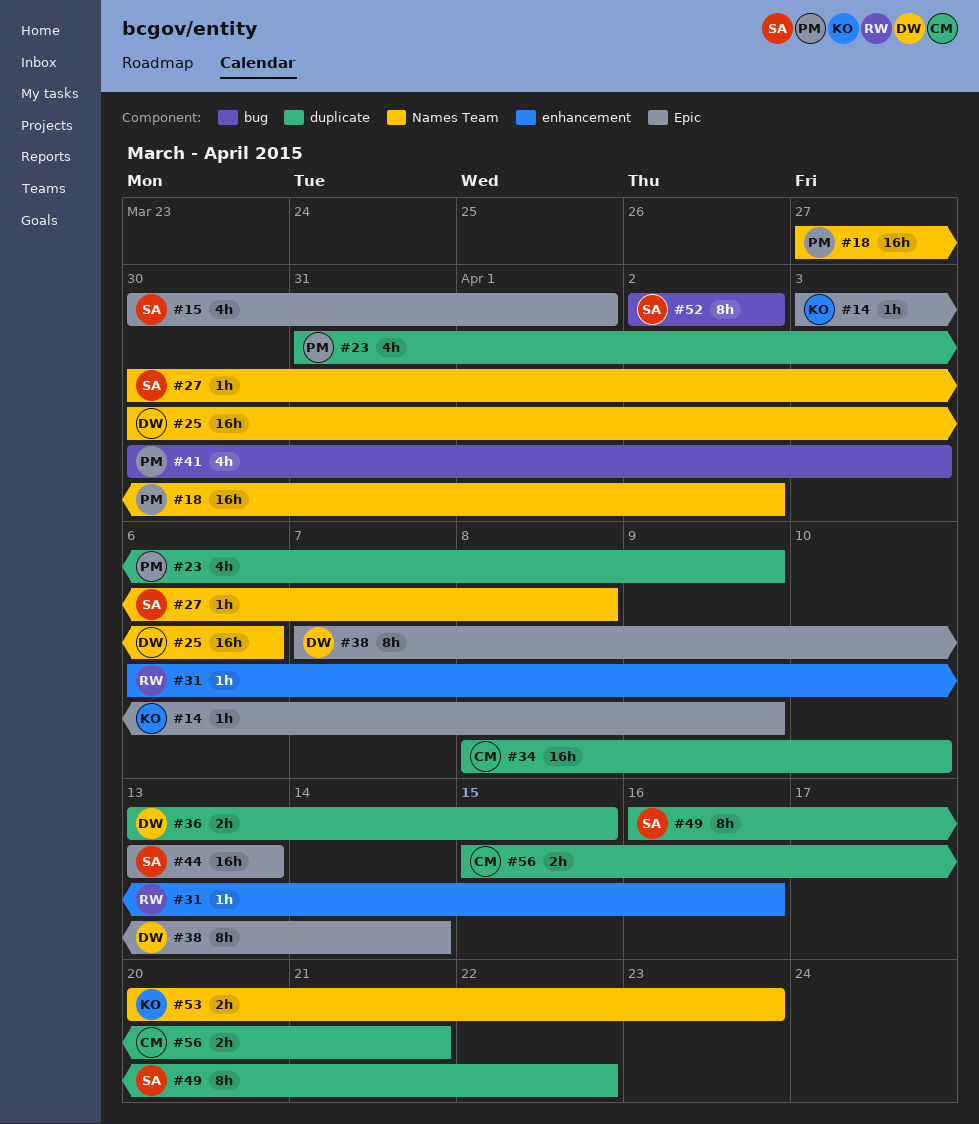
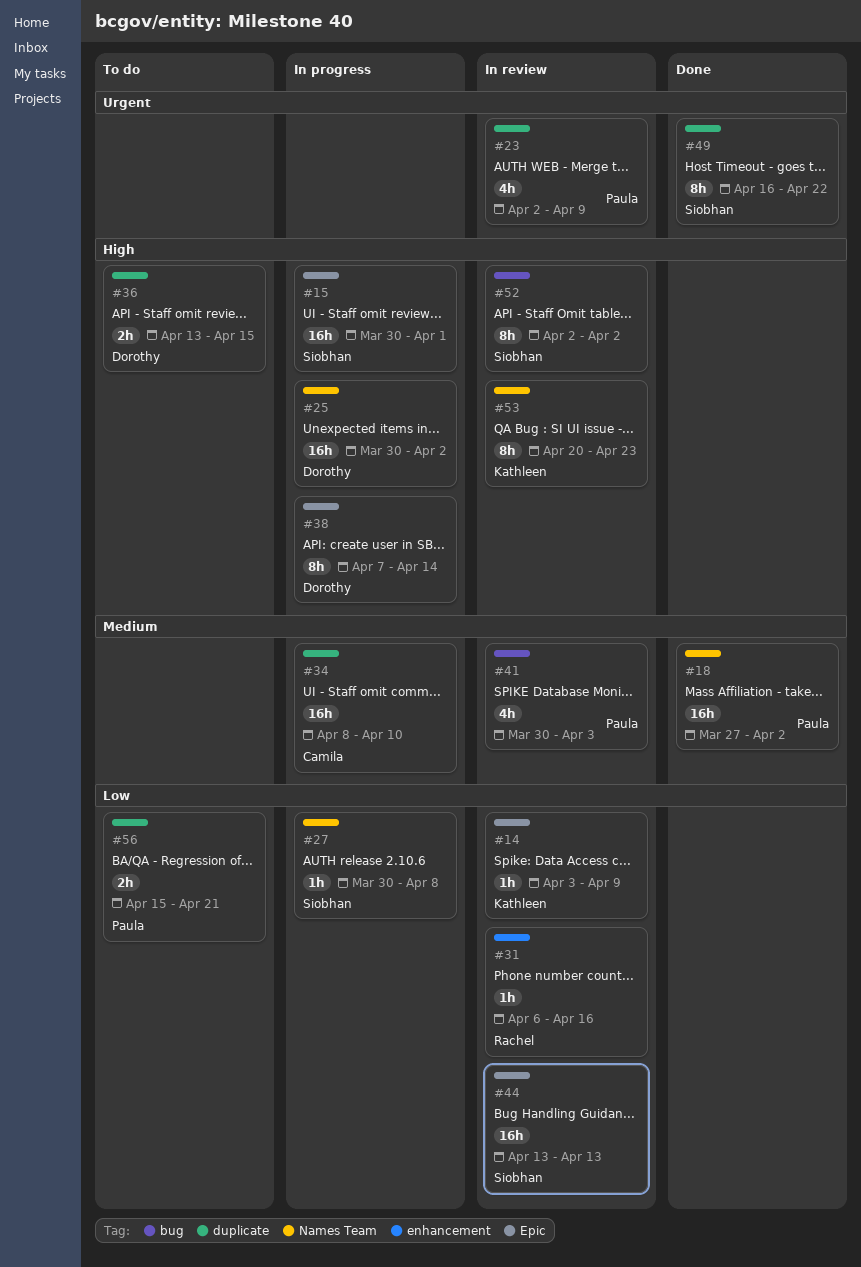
#15, estimate: 4h -> 16h
#23, start: Mar 31 -> Apr 2
#25, due: Apr 6 -> Apr 2
#53, estimate: 2h -> 8h
#56, owner: Camila -> Paula

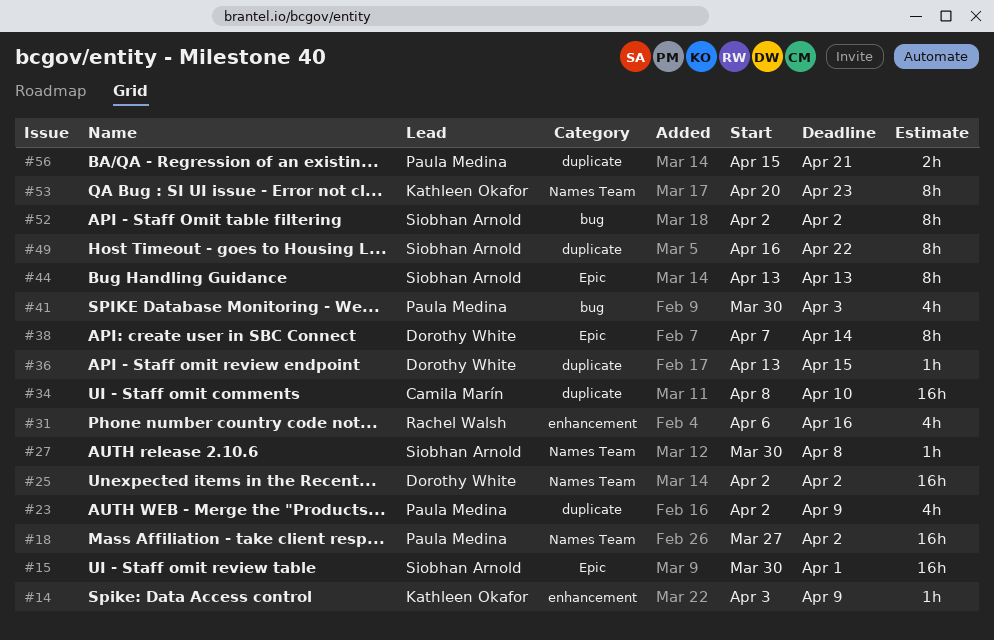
#14, label: Epic -> enhancement
#25, start: Mar 30 -> Apr 2
#31, estimate: 1h -> 4h
#36, estimate: 2h -> 1h
#44, estimate: 16h -> 8h

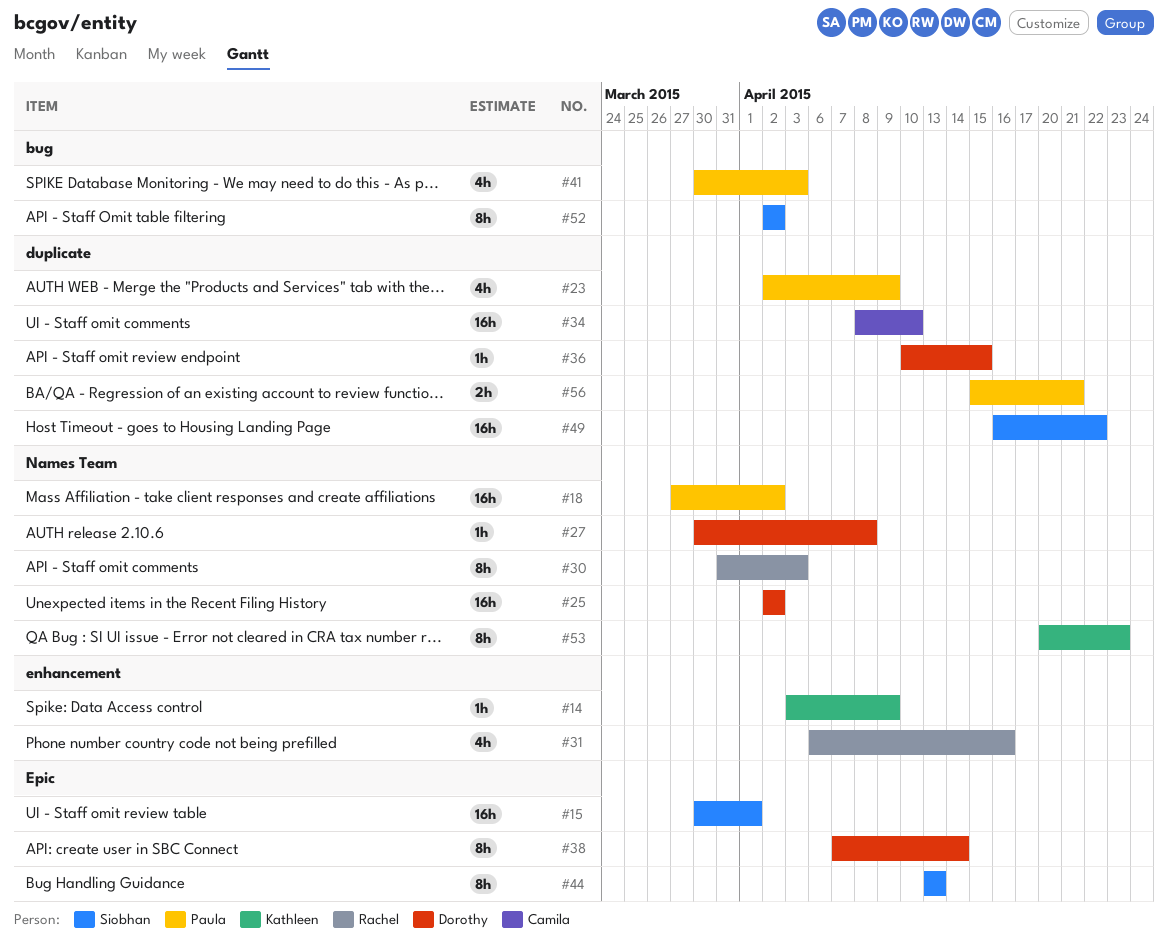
#27, owner: Siobhan Arnold -> Dorothy White
#30: none -> present
#36, start: Apr 13 -> Apr 10
#49, estimate: 8h -> 16h

